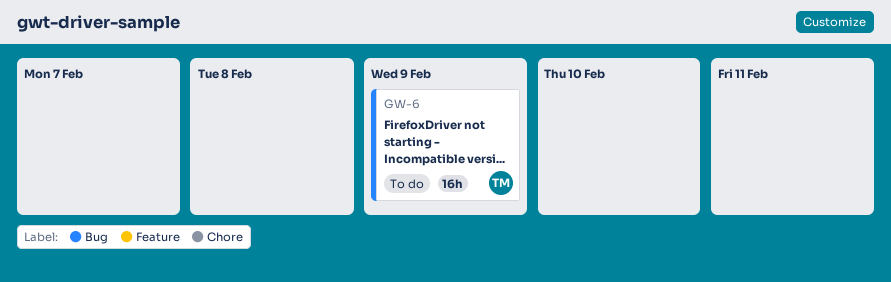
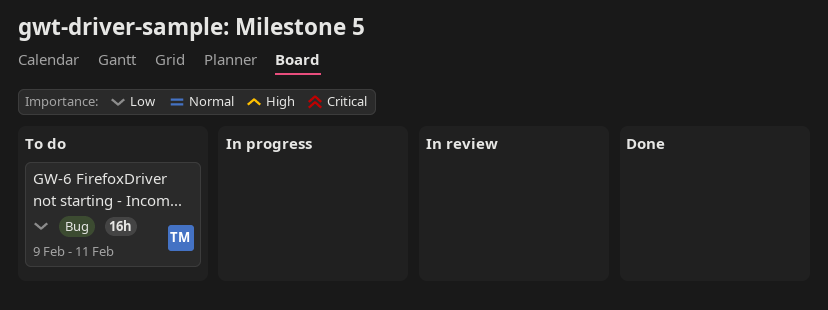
GW-6, due: Feb 9 -> Feb 11

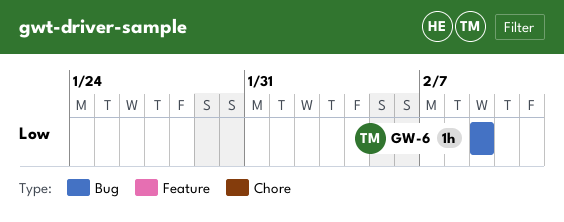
GW-6, estimate: 16h -> 1h
GW-6, due: Feb 11 -> Feb 9

